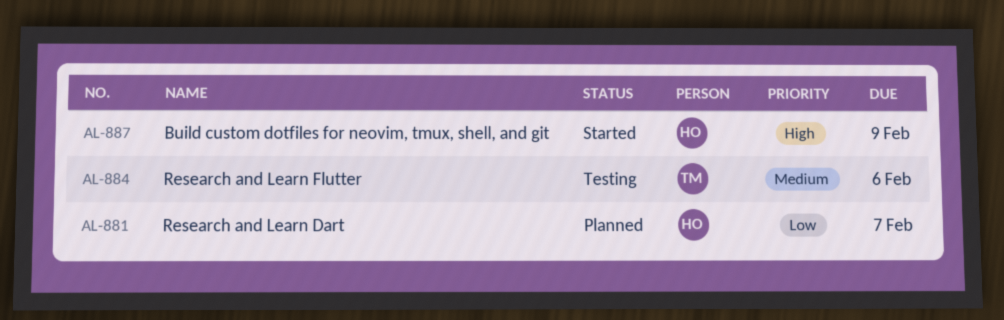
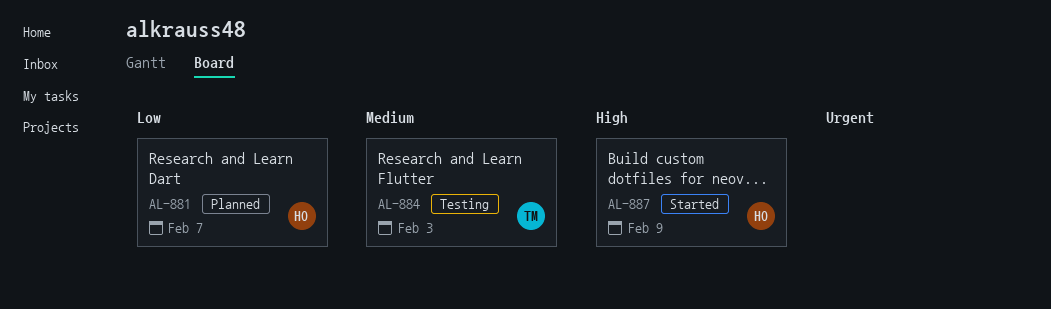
AL-884, due: Feb 6 -> Feb 3

